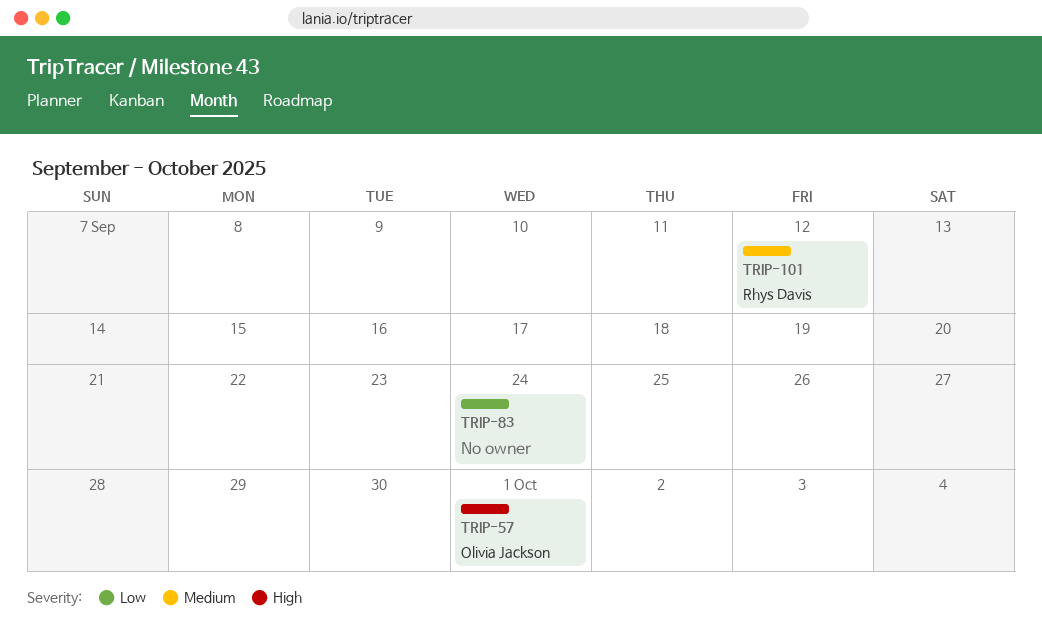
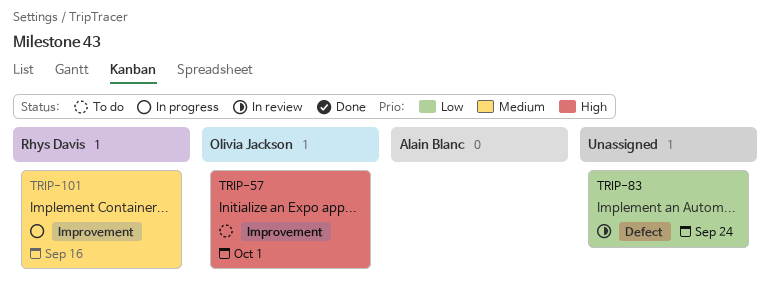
TRIP-101, due: Sep 12 -> Sep 16

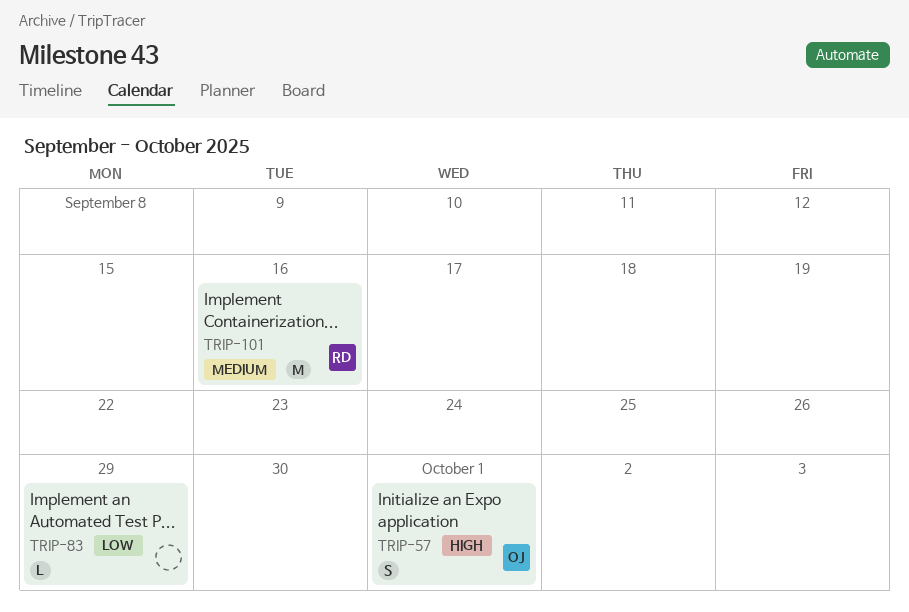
TRIP-83, due: Sep 24 -> Sep 29

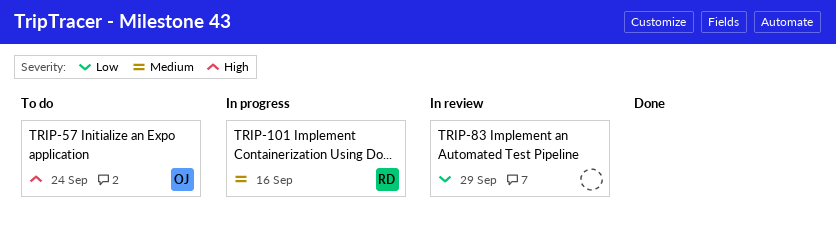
TRIP-57, due: Oct 1 -> Sep 24

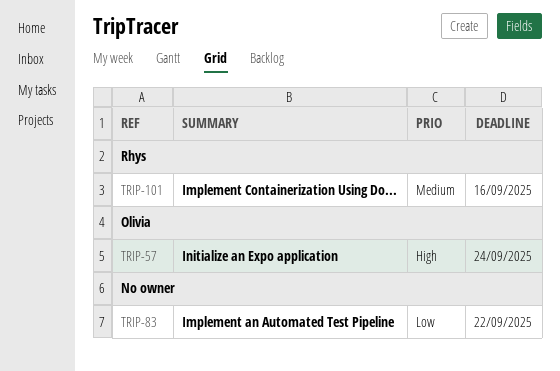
TRIP-83, due: Sep 29 -> Sep 22

